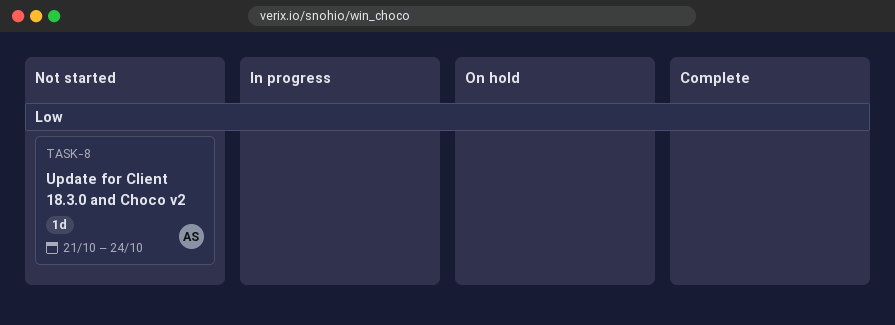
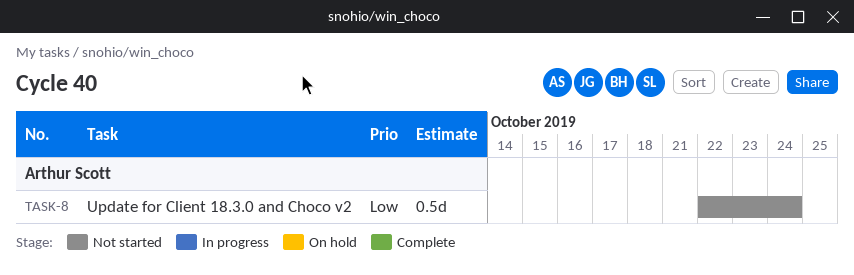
TASK-8, estimate: 1d -> 0.5d
TASK-8, start: Oct 21 -> Oct 22

